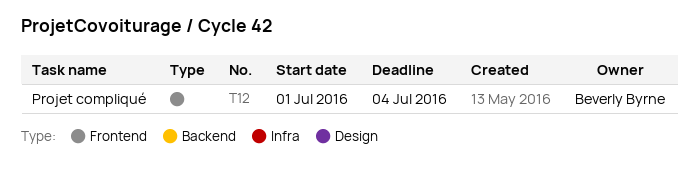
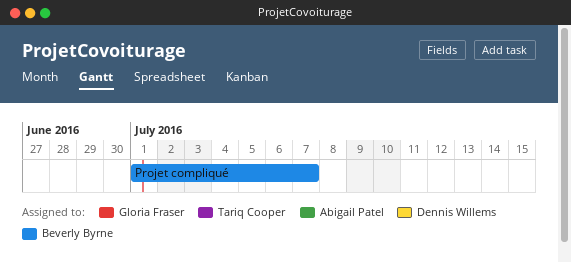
Projet compliqué, due: Jul 4 -> Jul 7

